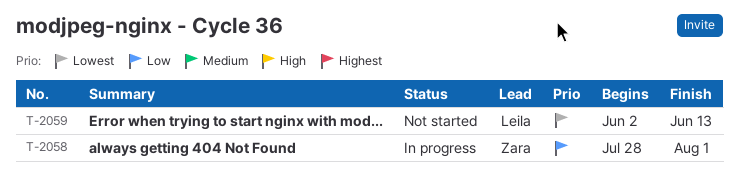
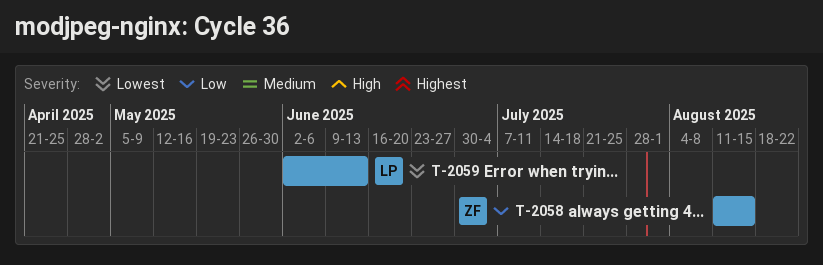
T-2058, start: Jul 28 -> Aug 11
T-2058, due: Aug 1 -> Aug 15

